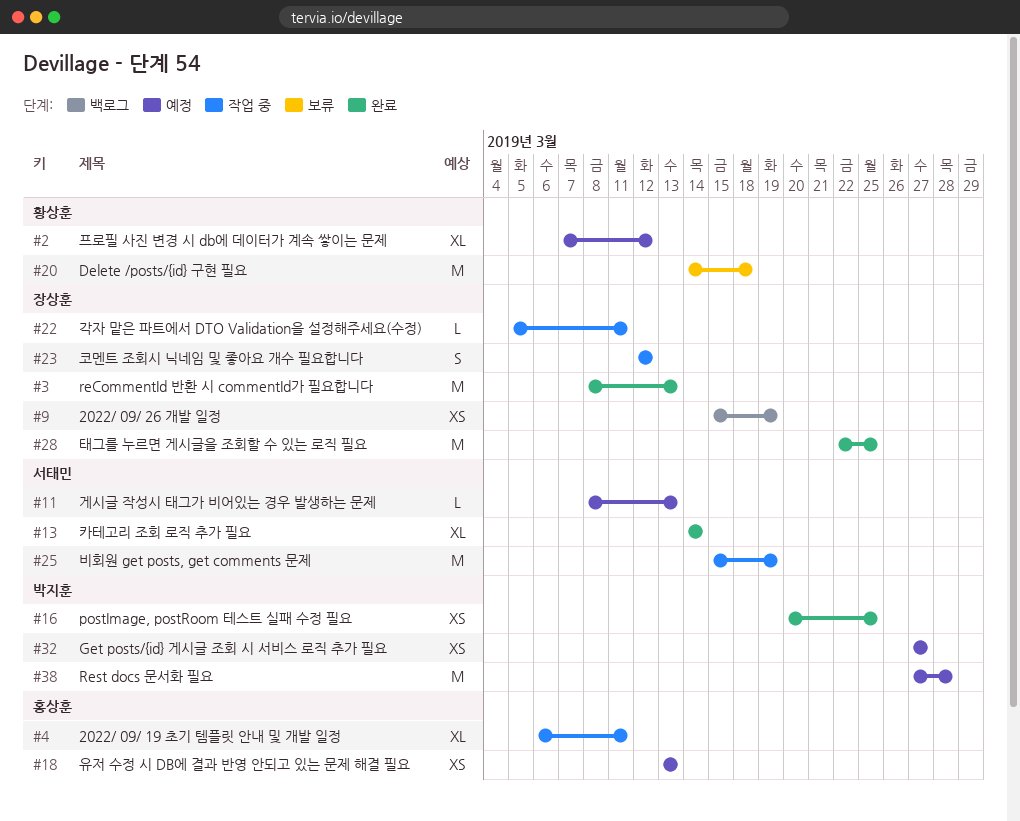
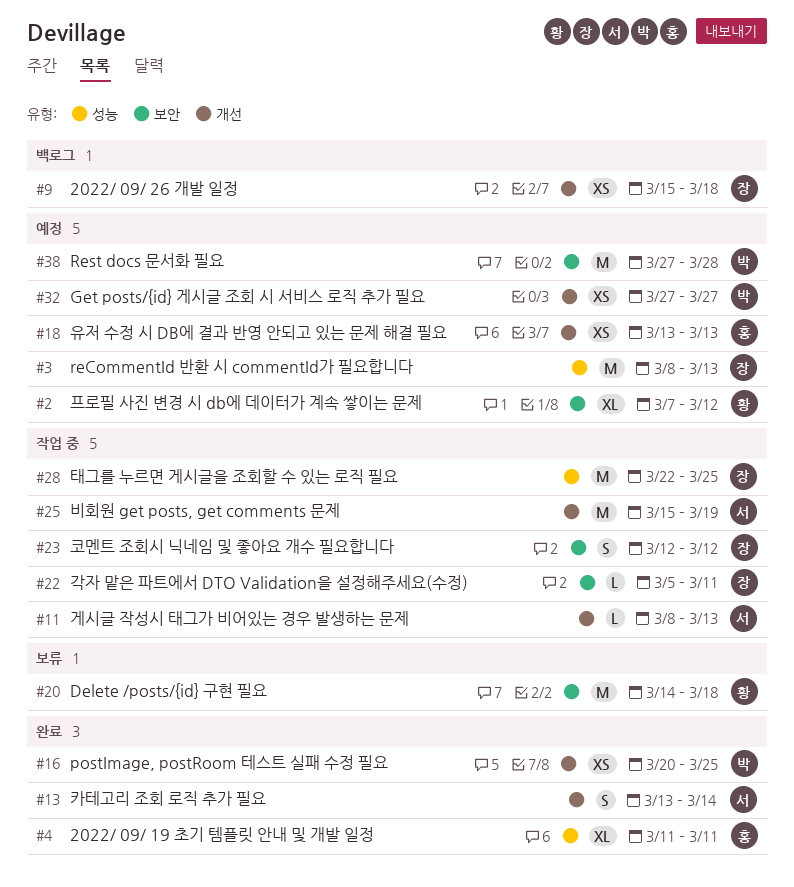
#3, status: 완료 -> 예정
#4, status: 작업 중 -> 완료
#4, start: Mar 6 -> Mar 11
#9, due: Mar 19 -> Mar 18
#11, status: 예정 -> 작업 중
#13, estimate: XL -> S
#13, start: Mar 14 -> Mar 13
#28, status: 완료 -> 작업 중

